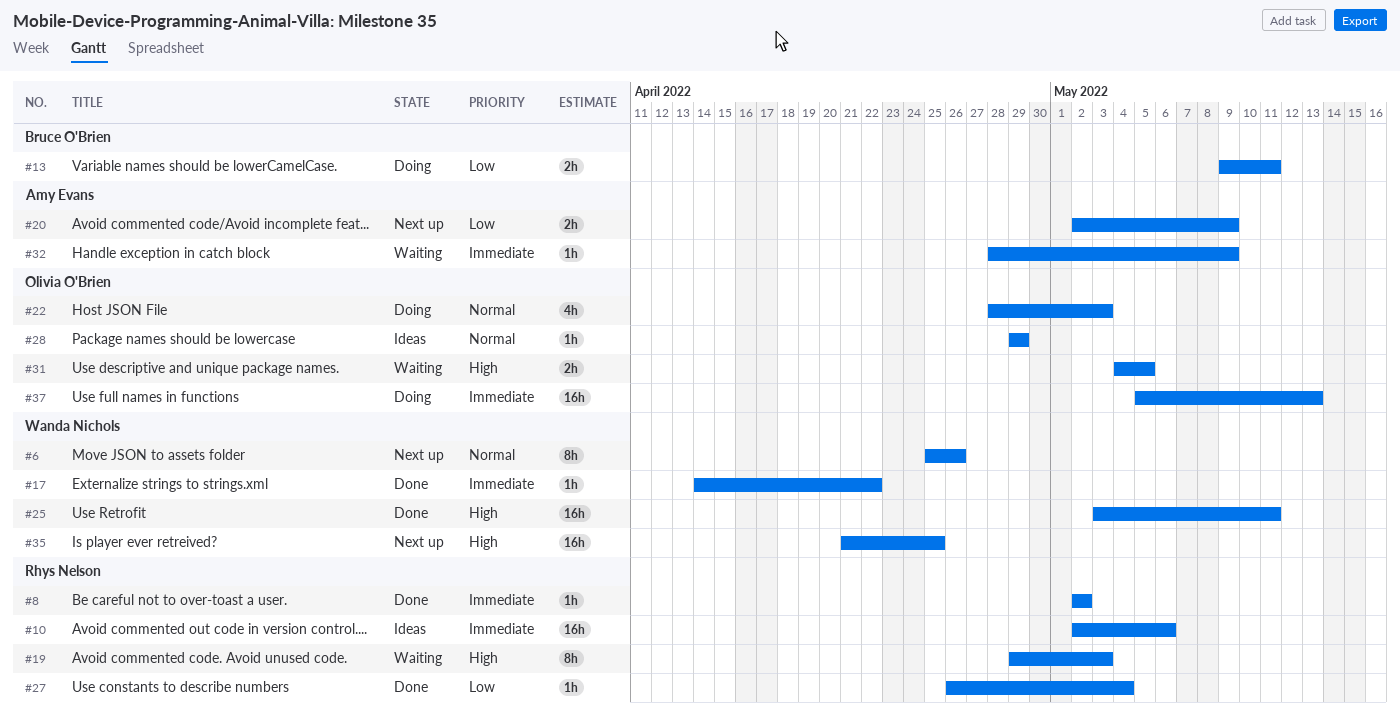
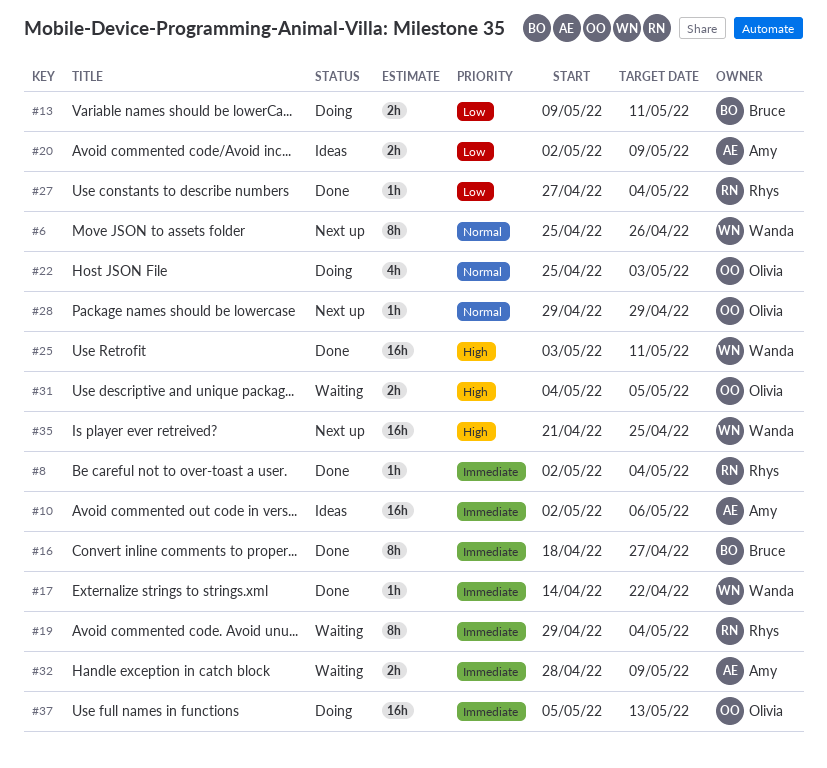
#8, due: May 2 -> May 4
#10, owner: Rhys Nelson -> Amy Evans
#16: none -> present
#19, priority: High -> Immediate
#19, due: May 3 -> May 4
#20, status: Next up -> Ideas
#22, start: Apr 28 -> Apr 25
#27, start: Apr 26 -> Apr 27
#28, status: Ideas -> Next up
#32, estimate: 1h -> 2h

